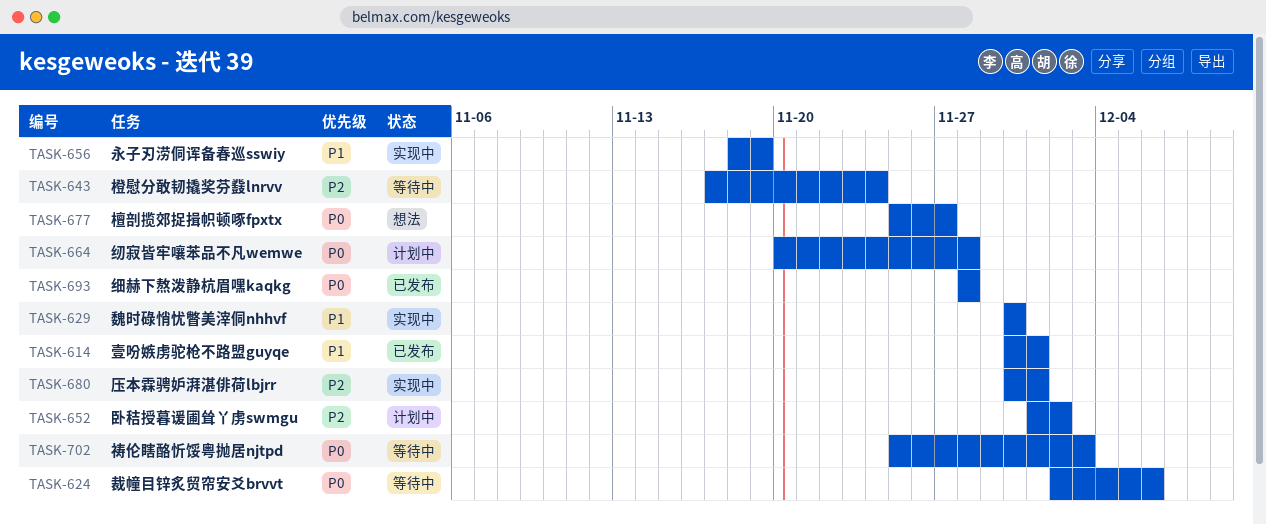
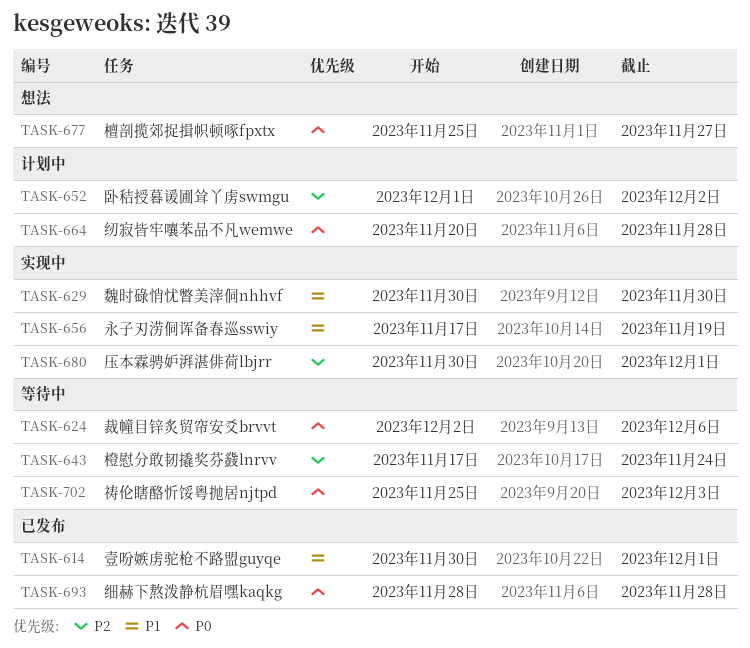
TASK-656, start: Nov 18 -> Nov 17

